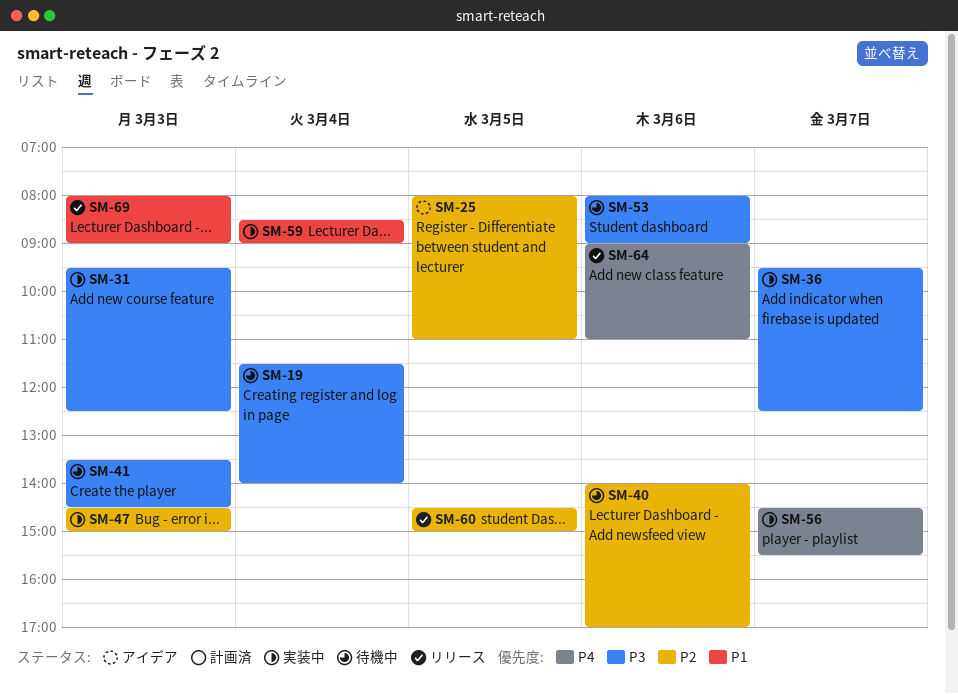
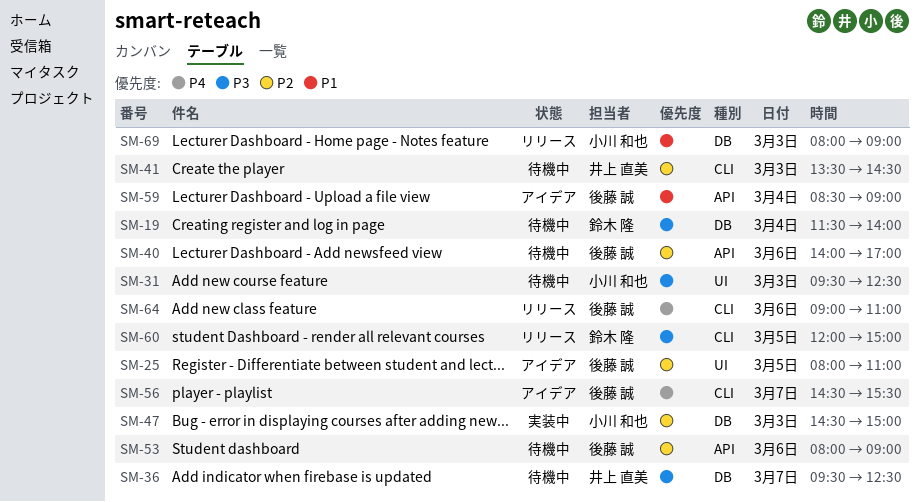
SM-31, status: 実装中 -> 待機中
SM-36, status: 実装中 -> 待機中
SM-41, priority: P3 -> P2
SM-53, priority: P3 -> P2
SM-56, status: 実装中 -> アイデア
SM-59, status: 実装中 -> アイデア
SM-60, priority: P2 -> P3
SM-60, begins: 14:30 -> 12:00

